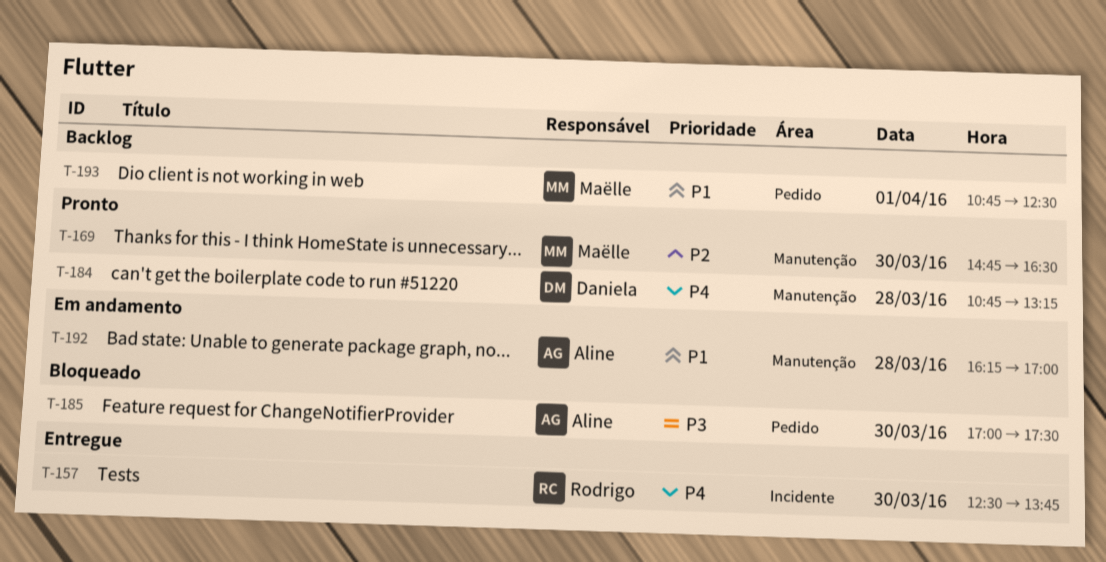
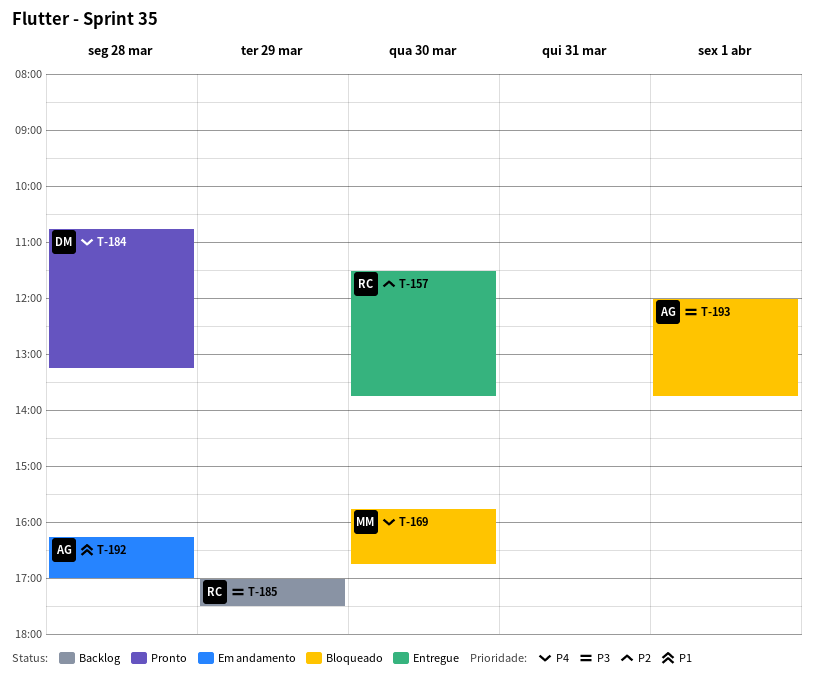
T-157, priority: P4 -> P2
T-157, begins: 12:30 -> 11:30
T-169, status: Pronto -> Bloqueado
T-169, priority: P2 -> P4
T-169, begins: 14:45 -> 15:45
T-169, ends: 16:30 -> 16:45
T-185, status: Bloqueado -> Backlog
T-185, owner: Aline -> Rodrigo
T-185, day: Mar 30 -> Mar 29
T-193, status: Backlog -> Bloqueado
T-193, owner: Maëlle -> Aline
T-193, priority: P1 -> P3
T-193, begins: 10:45 -> 12:00
T-193, ends: 12:30 -> 13:45

